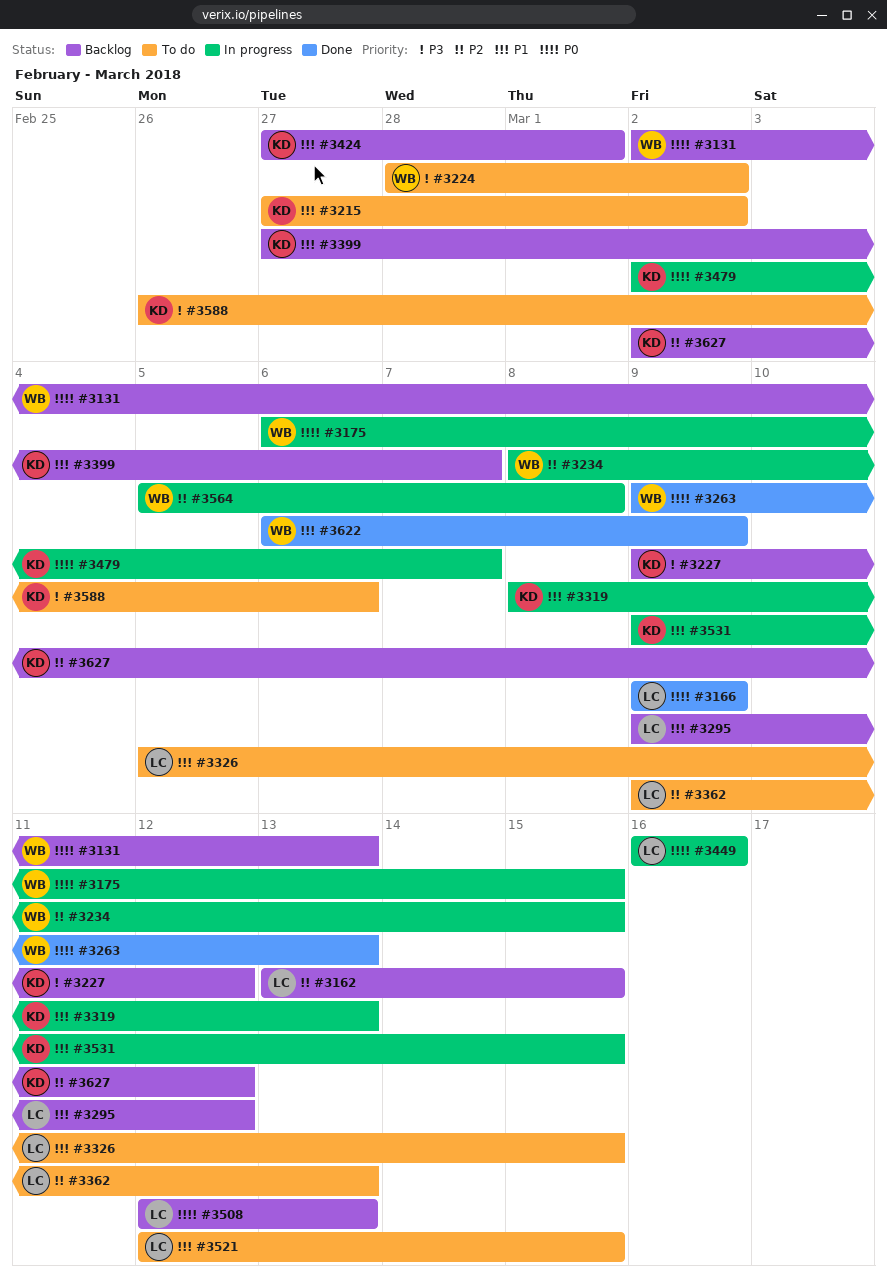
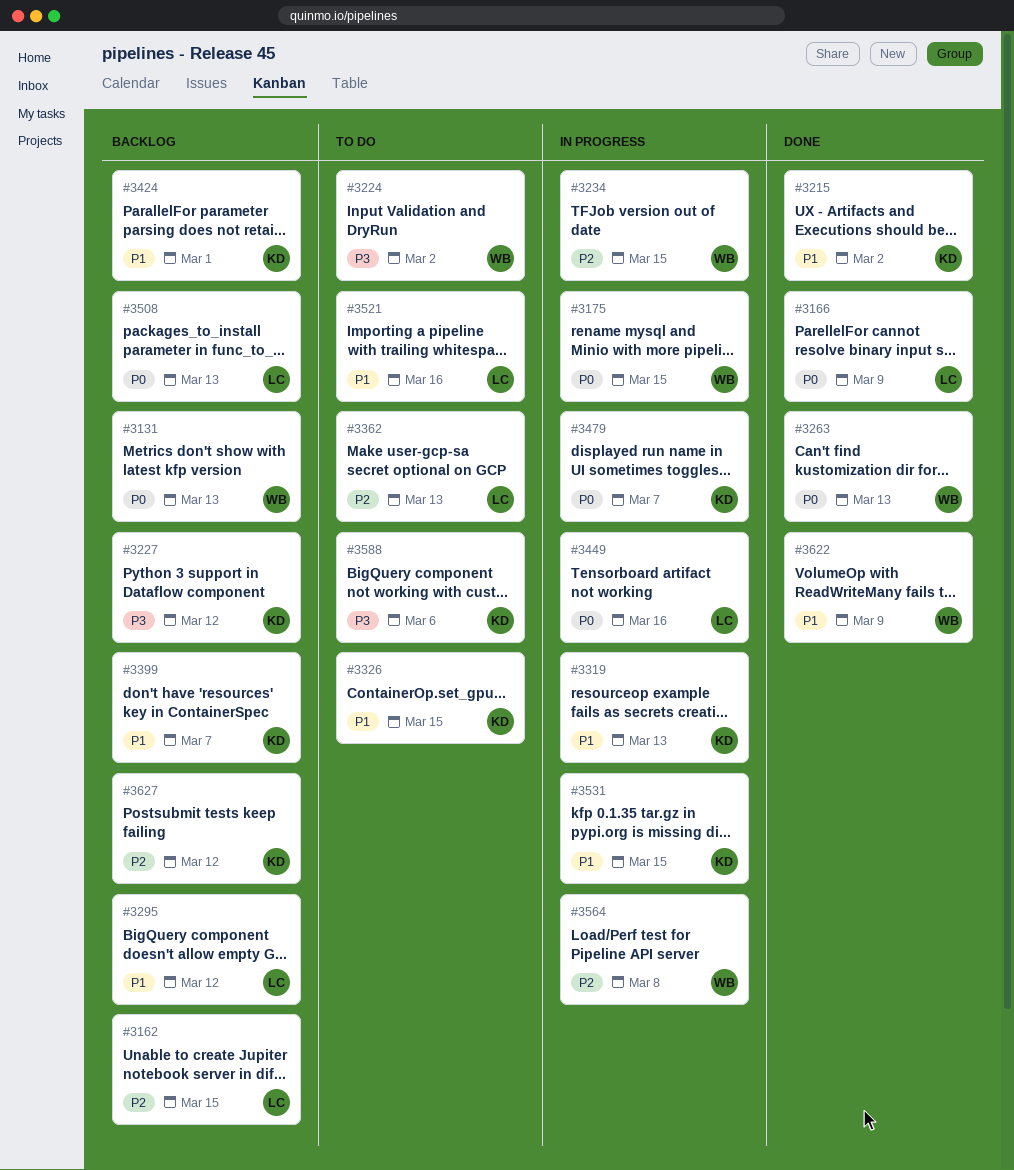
#3215, status: To do -> Done
#3326, owner: LC -> KD
#3521, due: Mar 15 -> Mar 16

